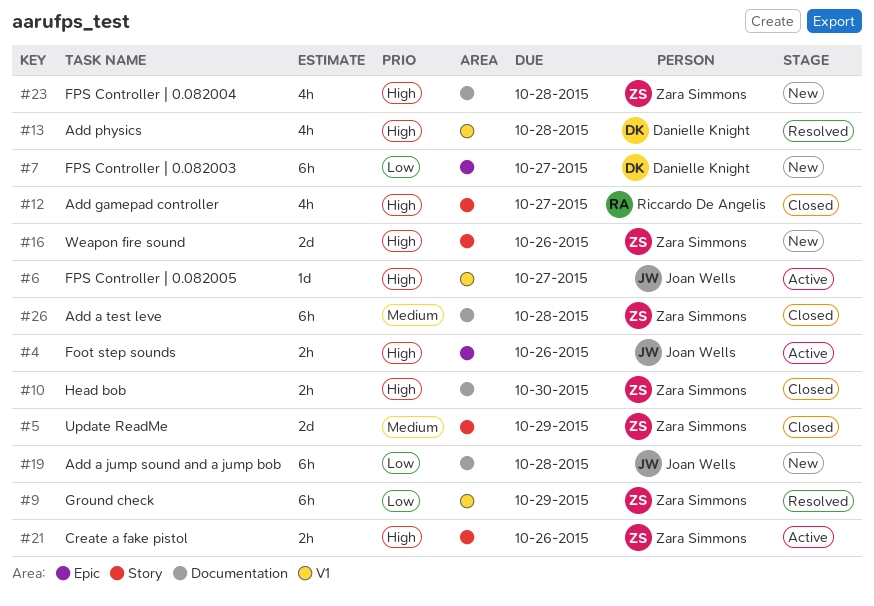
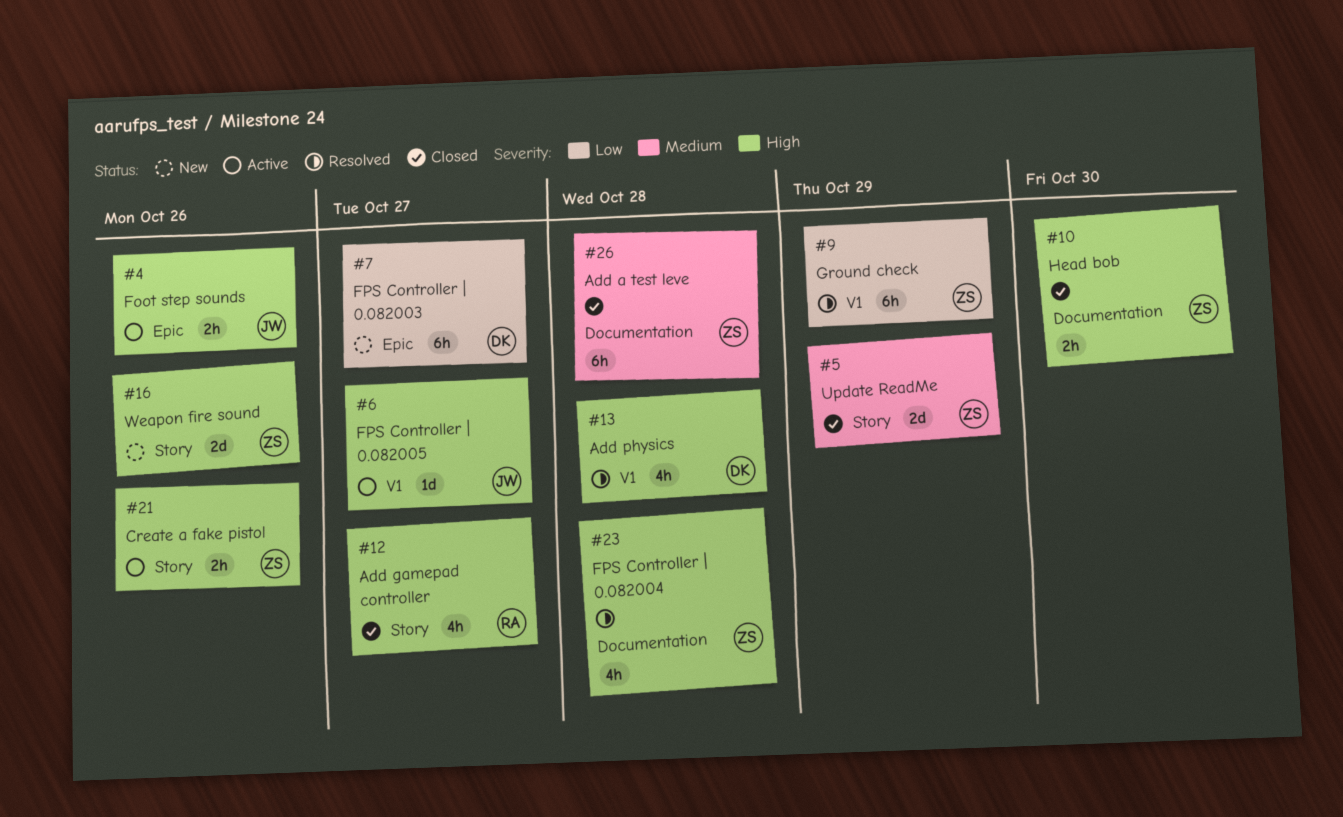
#19: present -> none
#23, status: New -> Resolved

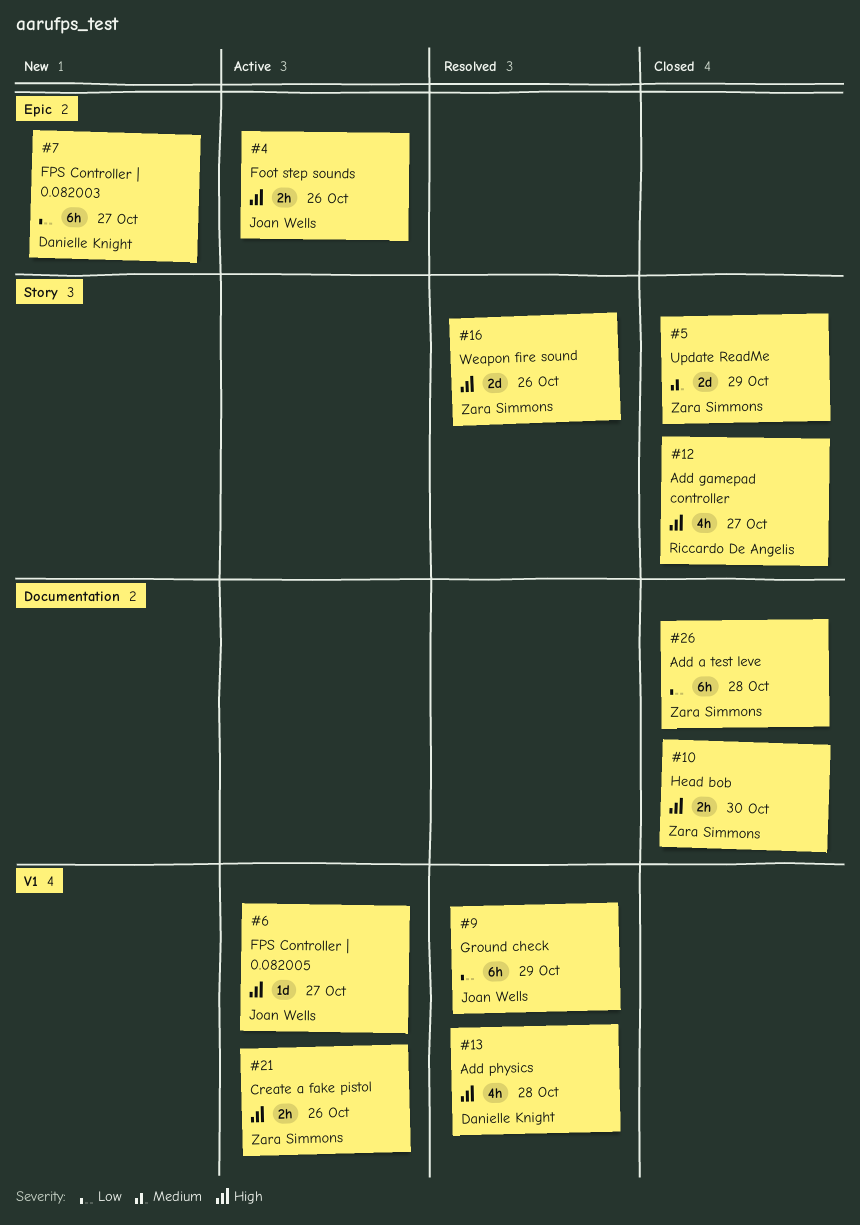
#9, owner: Zara Simmons -> Joan Wells
#16, status: New -> Resolved
#21, label: Story -> V1
#23: present -> none
#26, priority: Medium -> Low

